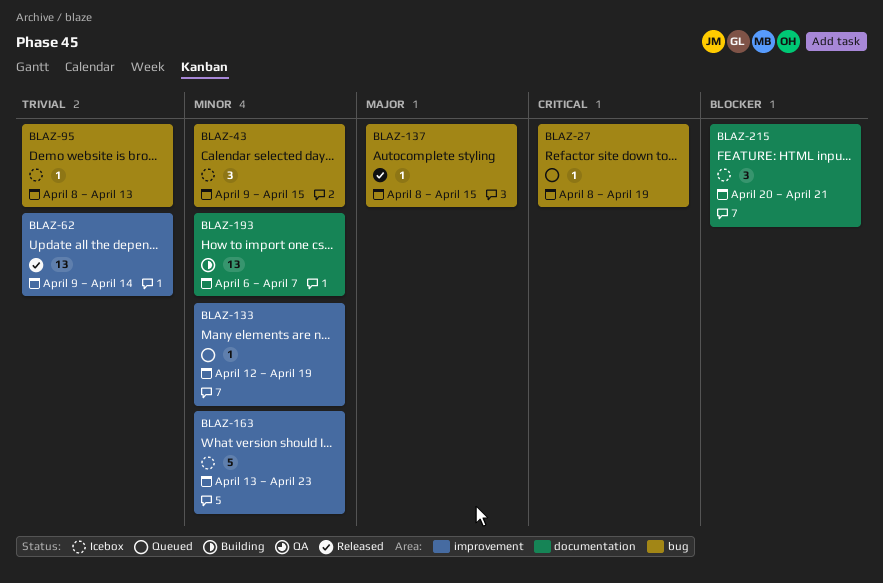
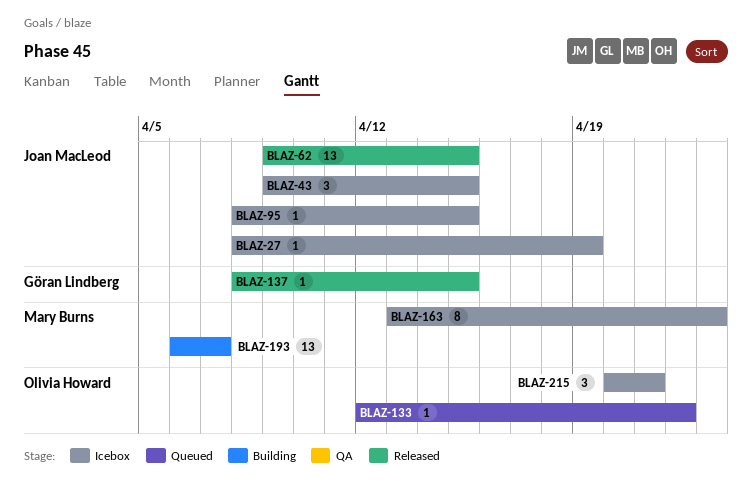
BLAZ-27, status: Queued -> Icebox
BLAZ-62, due: Apr 14 -> Apr 15
BLAZ-95, due: Apr 13 -> Apr 15
BLAZ-133, due: Apr 19 -> Apr 22
BLAZ-163, estimate: 5 -> 8

